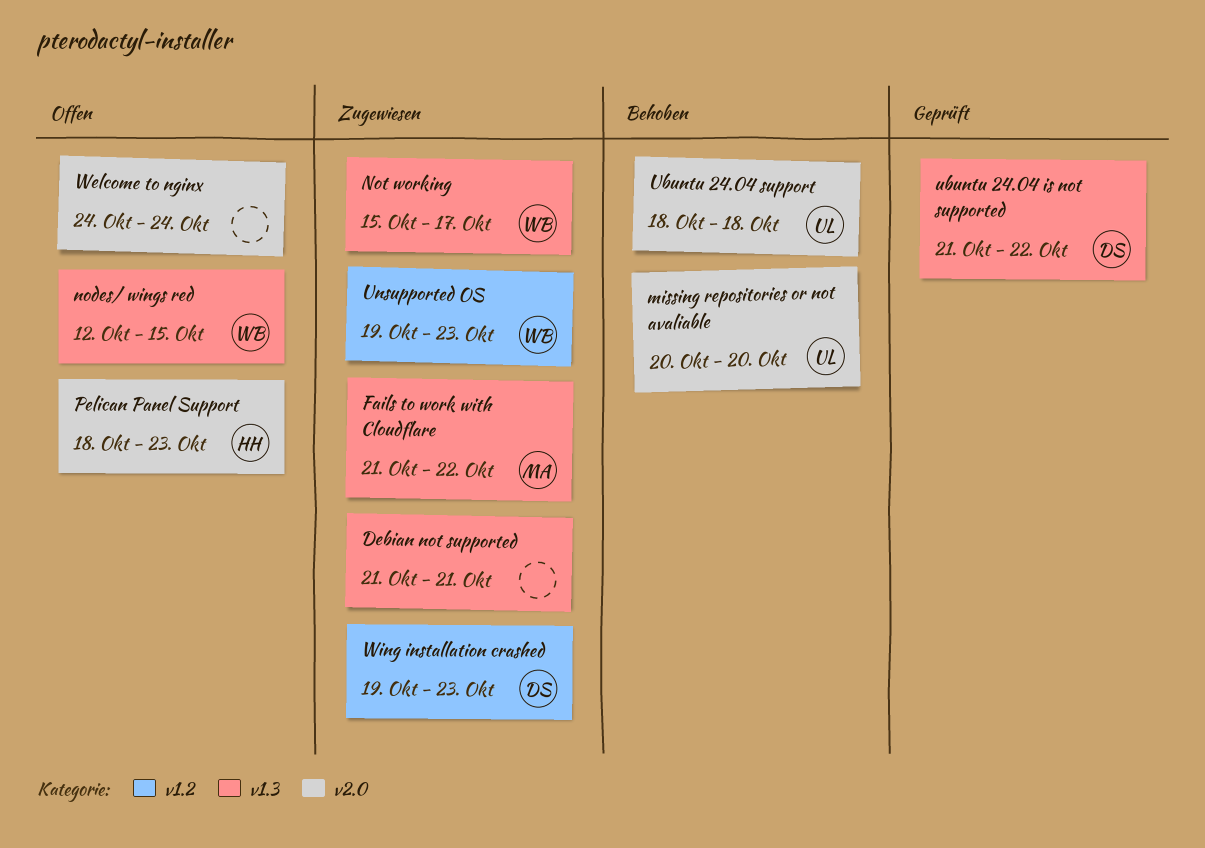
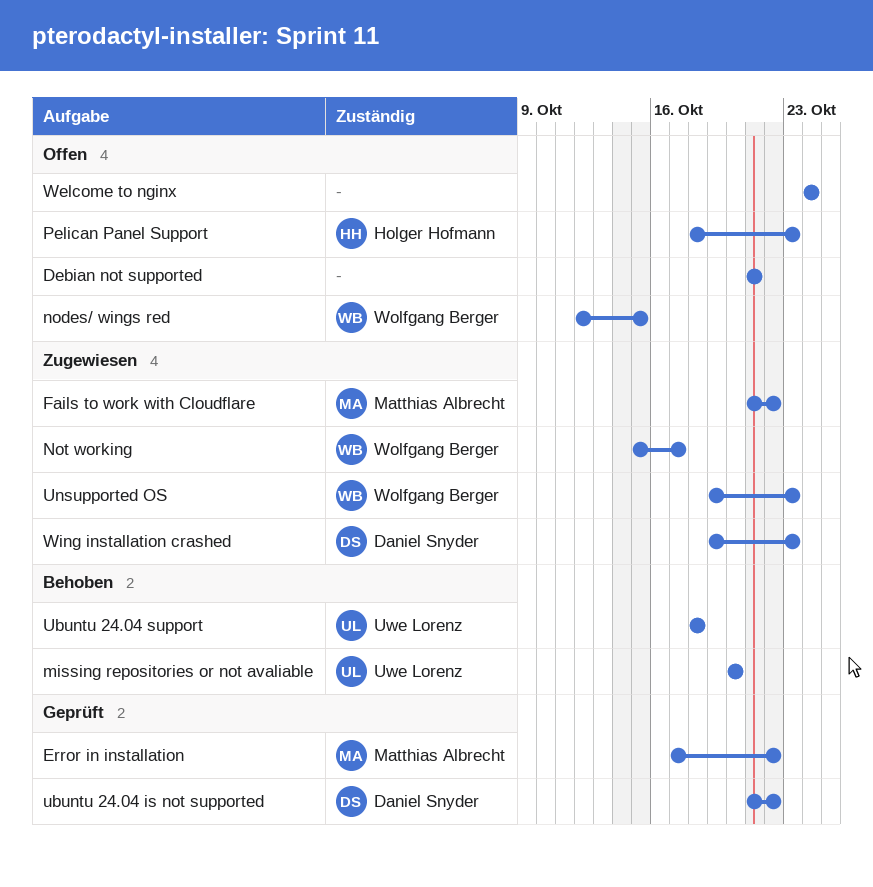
Debian not supported, status: Zugewiesen -> Offen
Error in installation: none -> present

